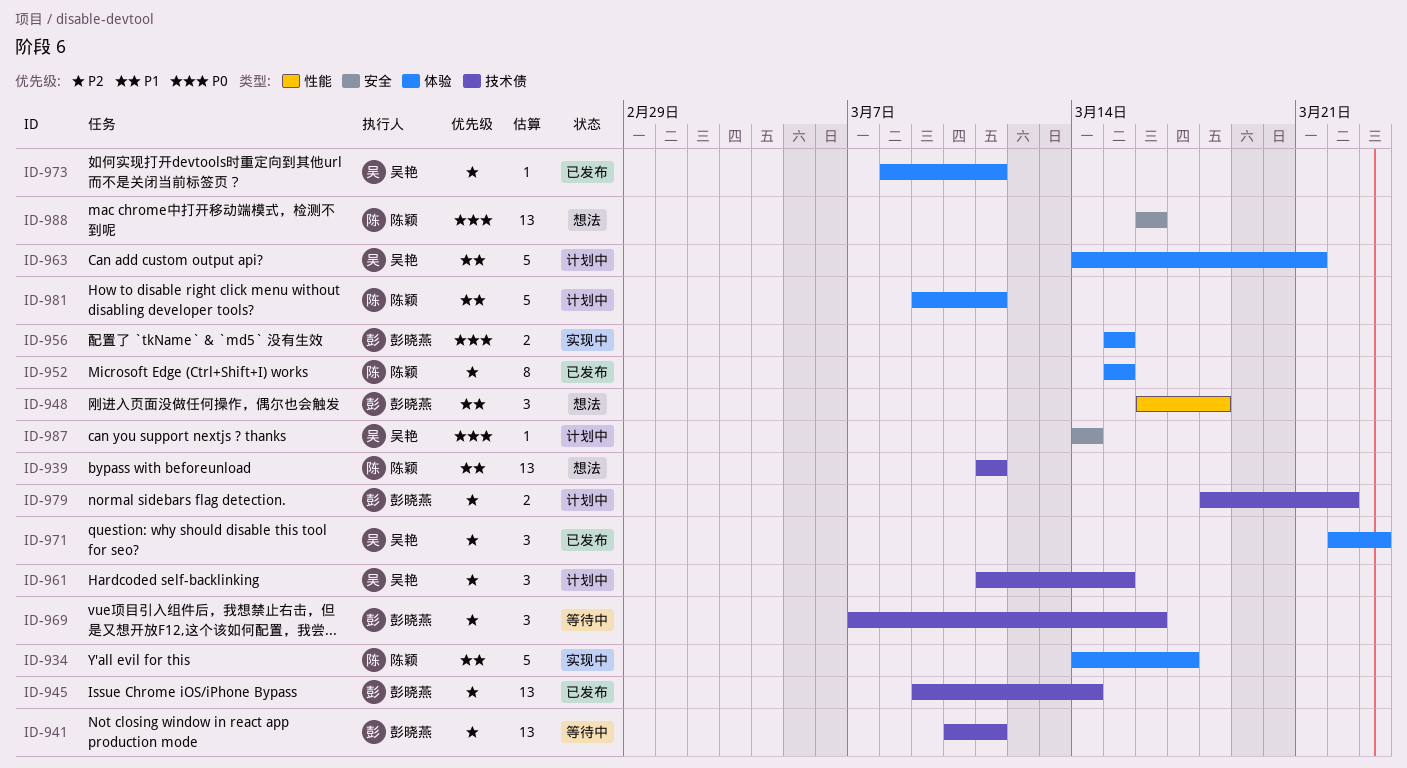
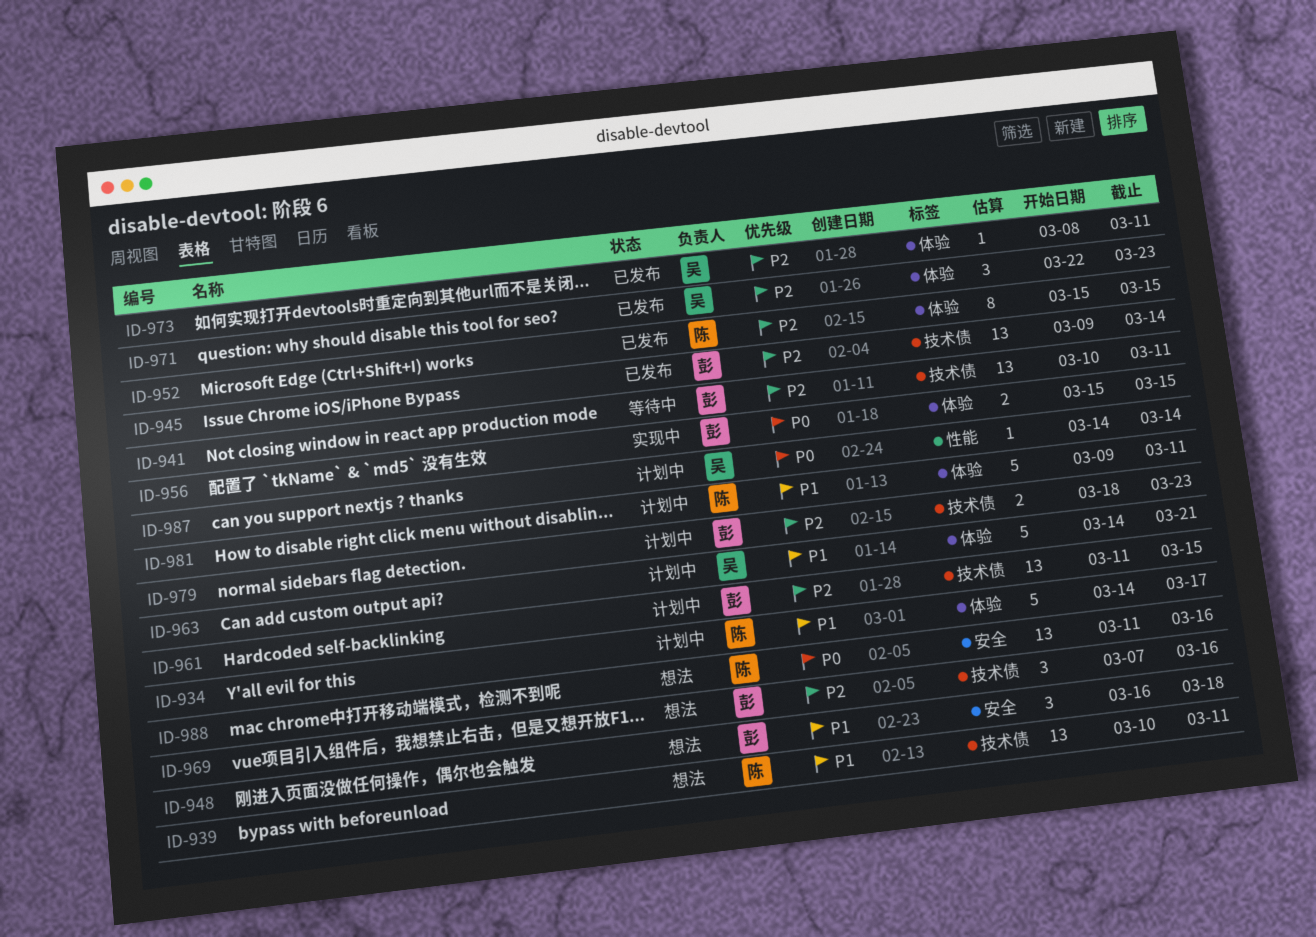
ID-934, status: 实现中 -> 计划中
ID-939, start: Mar 11 -> Mar 10
ID-948, label: 性能 -> 安全
ID-961, owner: 吴艳 -> 彭晓燕
ID-961, estimate: 3 -> 13
ID-969, status: 等待中 -> 想法
ID-979, due: Mar 22 -> Mar 23
ID-987, label: 安全 -> 性能
ID-988, start: Mar 16 -> Mar 11

